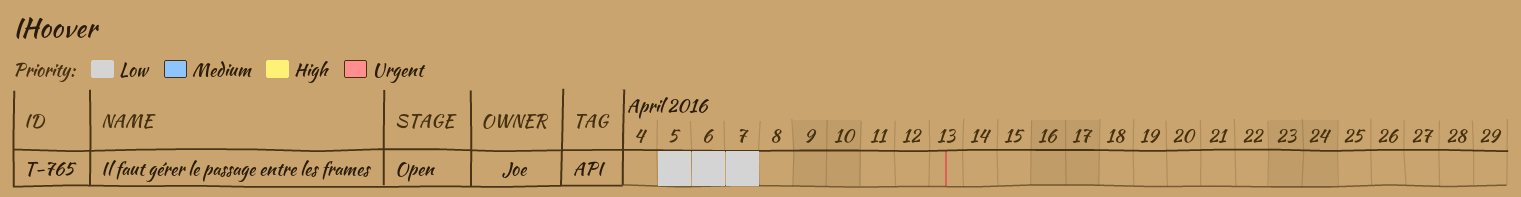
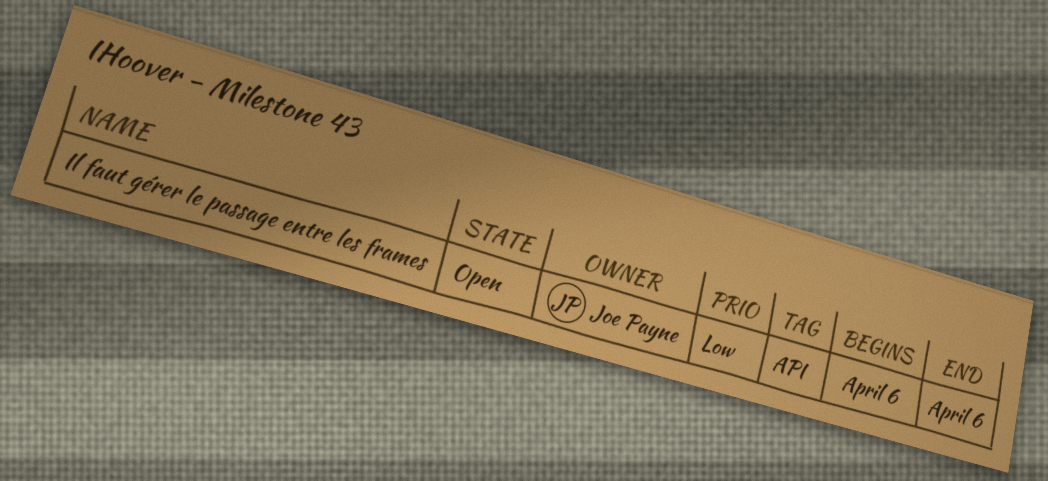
Il faut gérer le passage entre les frames, start: Apr 5 -> Apr 6
Il faut gérer le passage entre les frames, due: Apr 7 -> Apr 6

